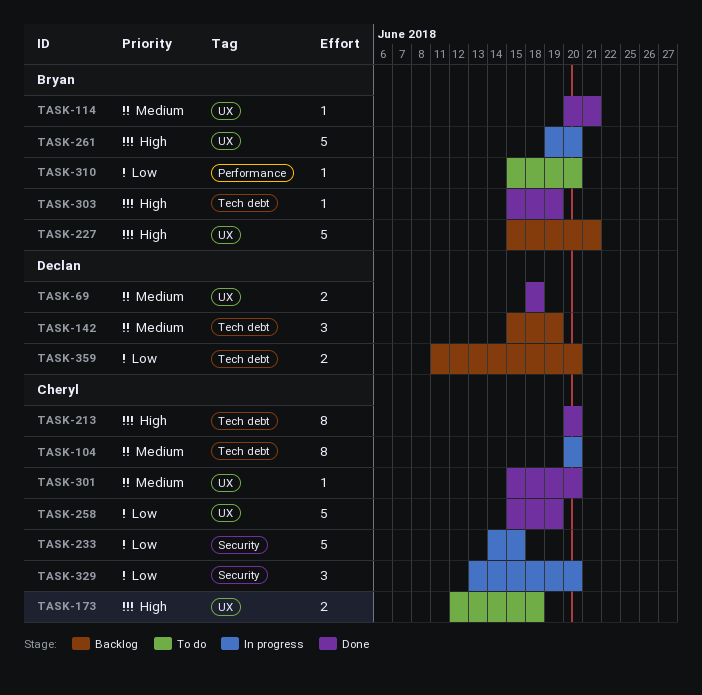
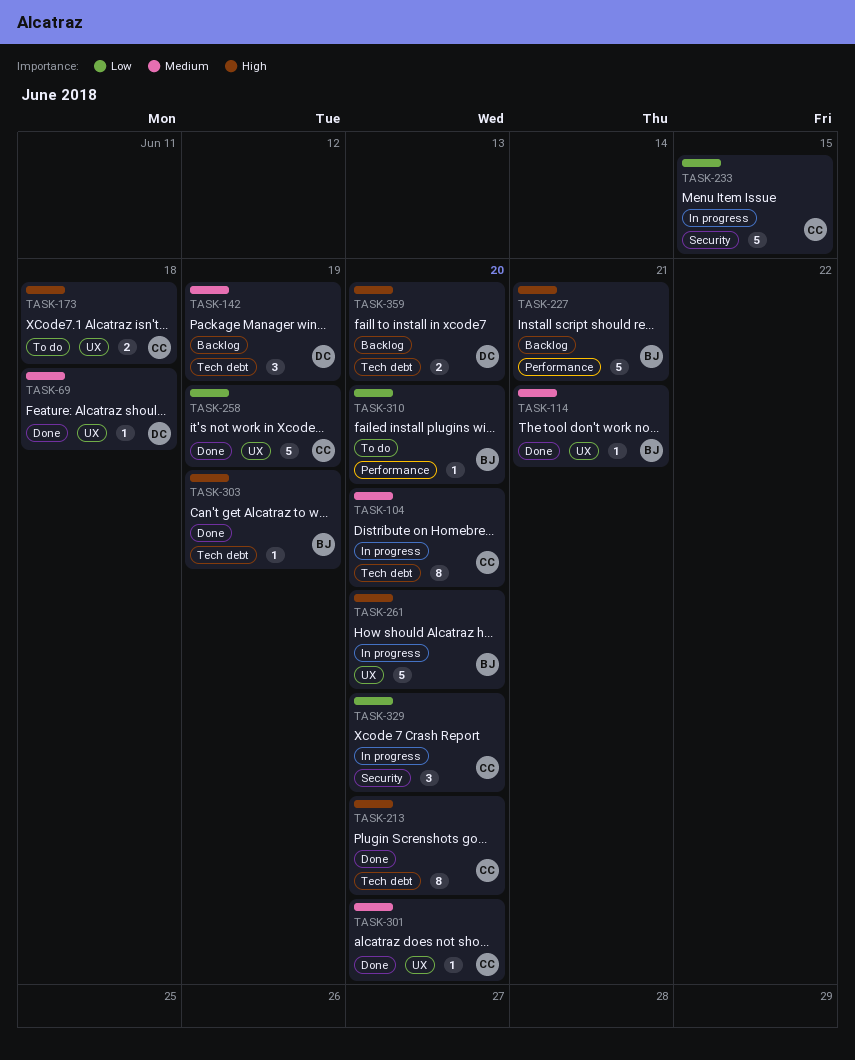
TASK-69, estimate: 2 -> 1
TASK-227, label: UX -> Performance
TASK-359, priority: Low -> High

